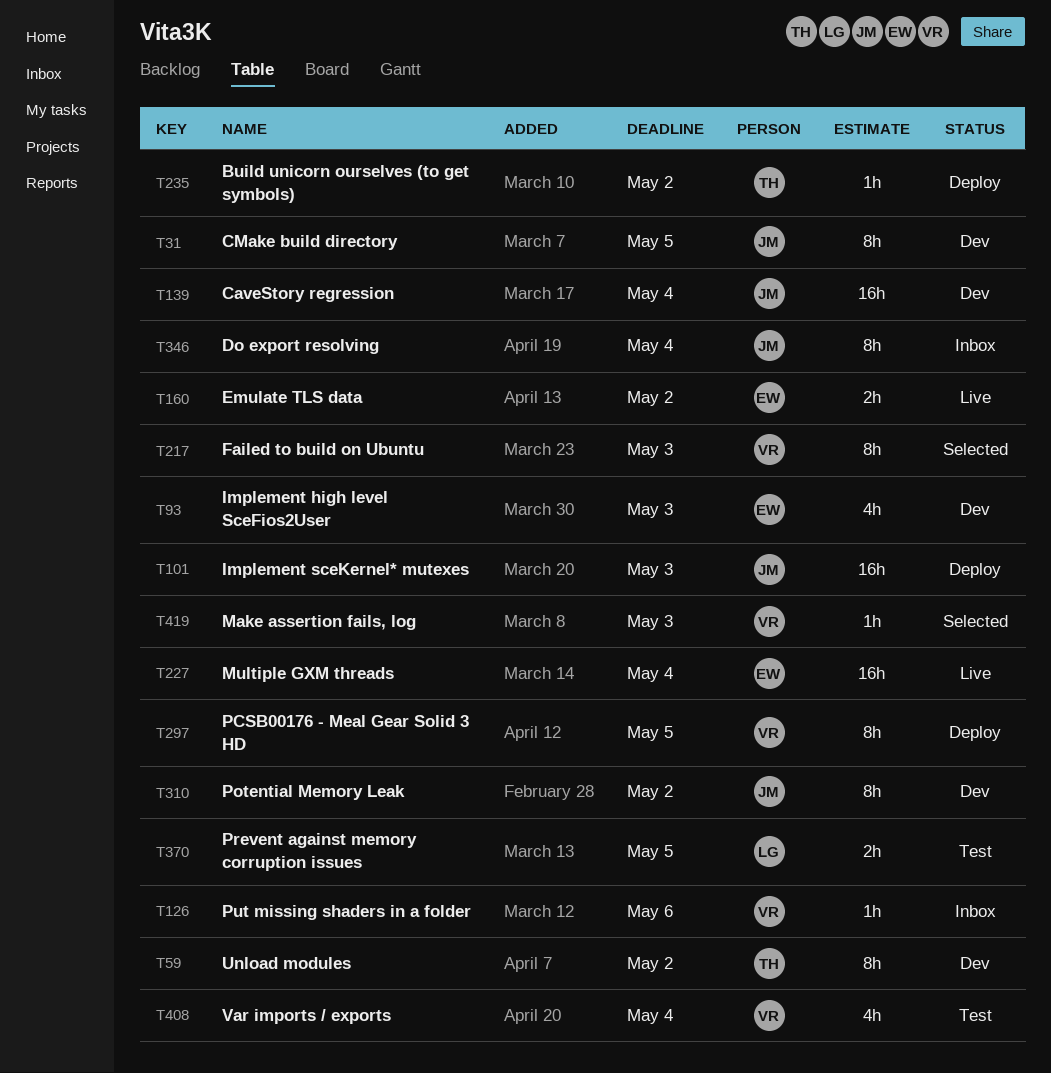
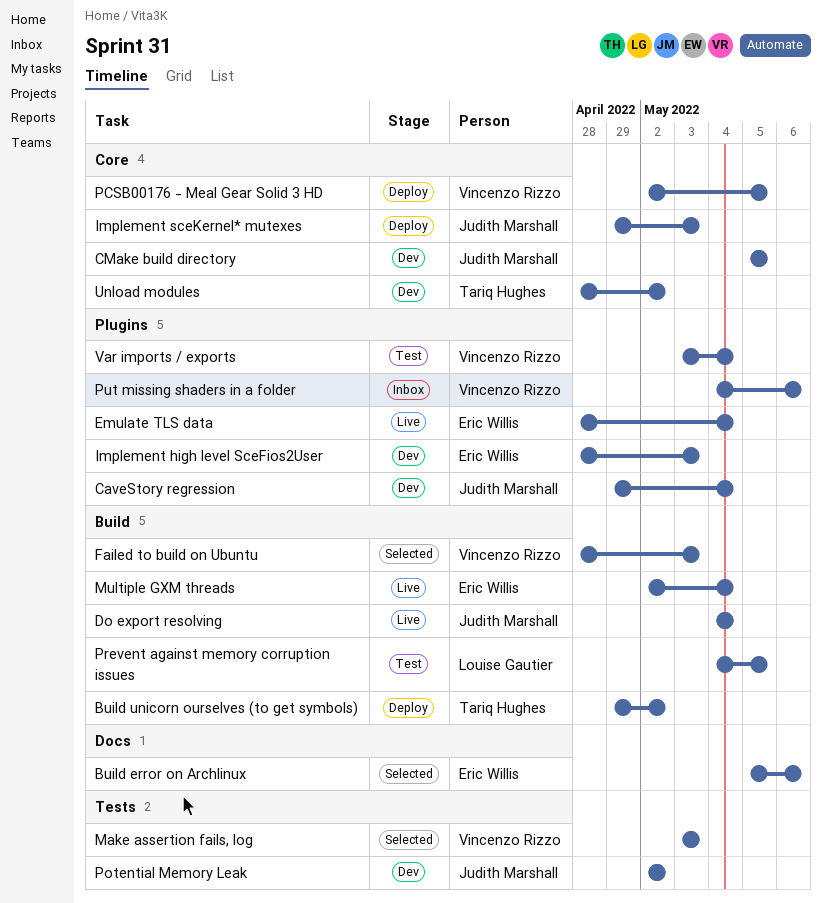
Build error on Archlinux: none -> present
Do export resolving, status: Inbox -> Live
Emulate TLS data, due: May 2 -> May 4

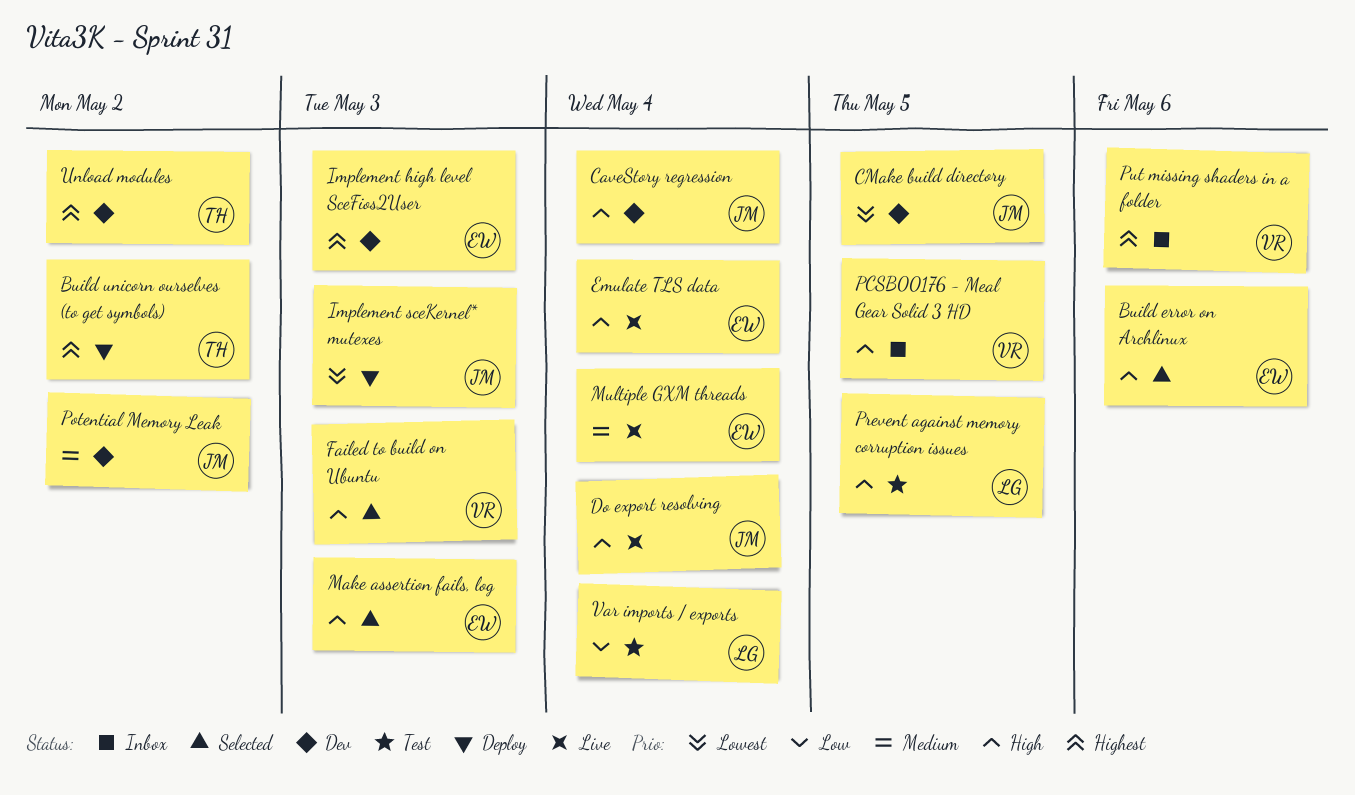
Make assertion fails, log, owner: Vincenzo Rizzo -> Eric Willis
PCSB00176 - Meal Gear Solid 3 HD, status: Deploy -> Inbox
Var imports / exports, owner: Vincenzo Rizzo -> Louise Gautier

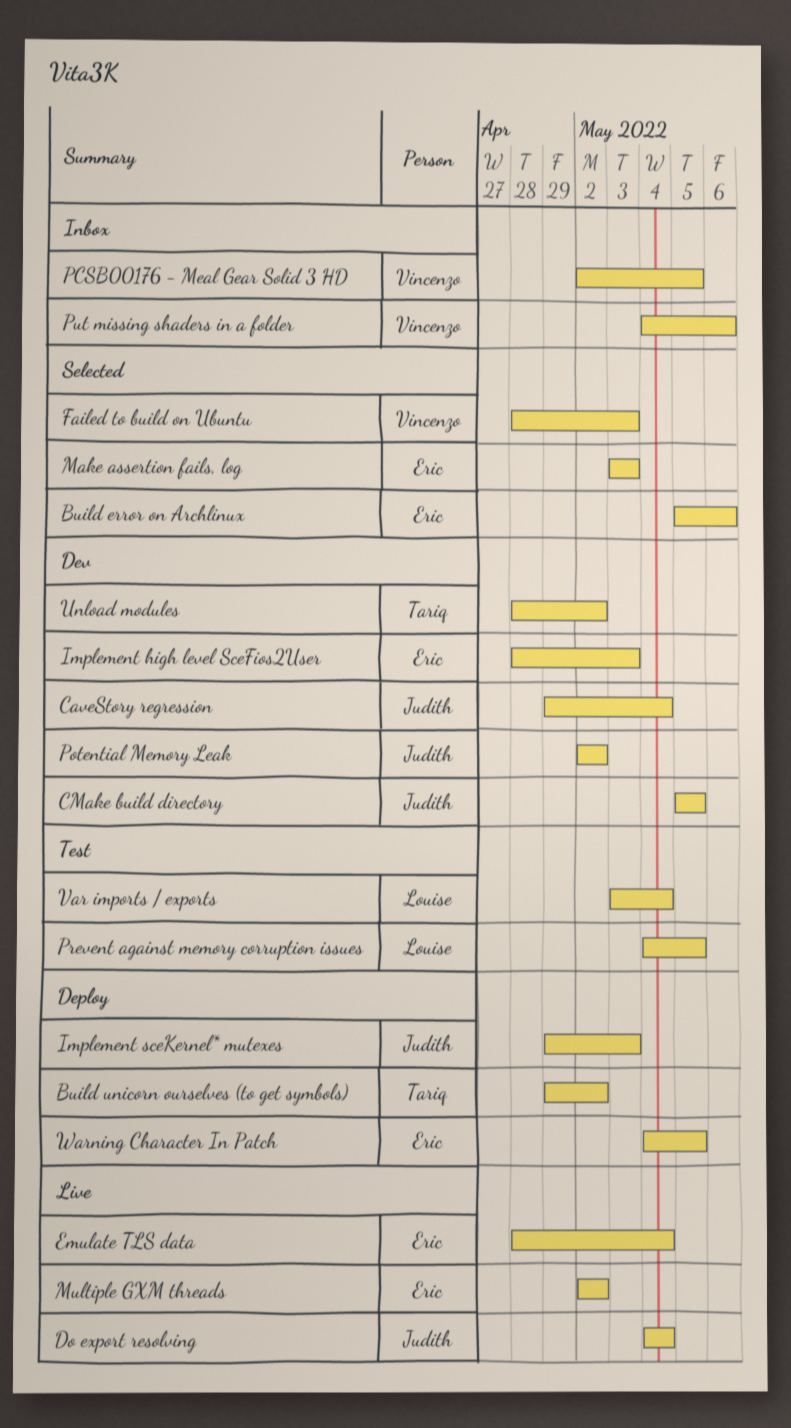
Multiple GXM threads, due: May 4 -> May 2
Warning Character In Patch: none -> present

